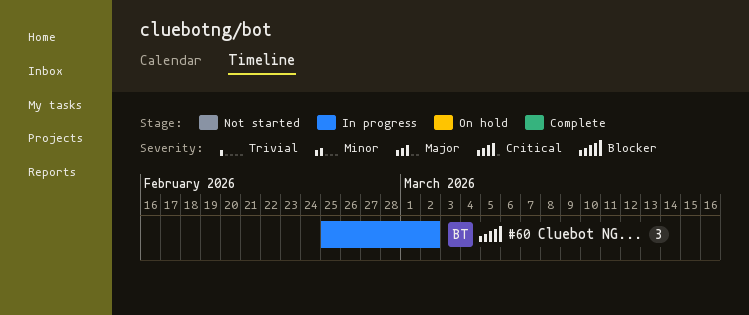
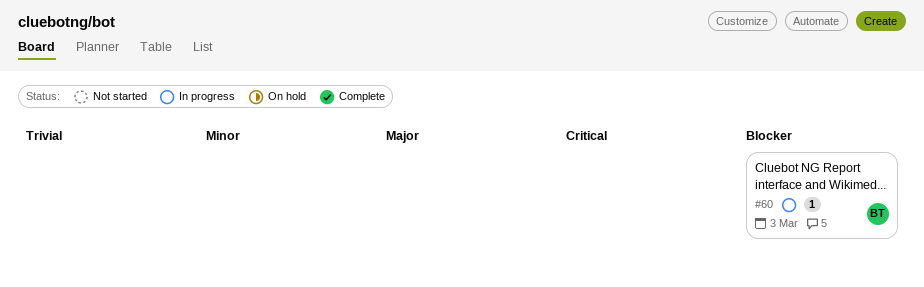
#60, estimate: 3 -> 1
#60, due: Mar 2 -> Mar 3

